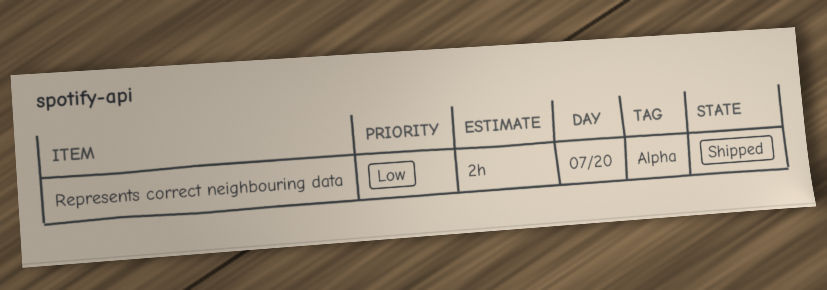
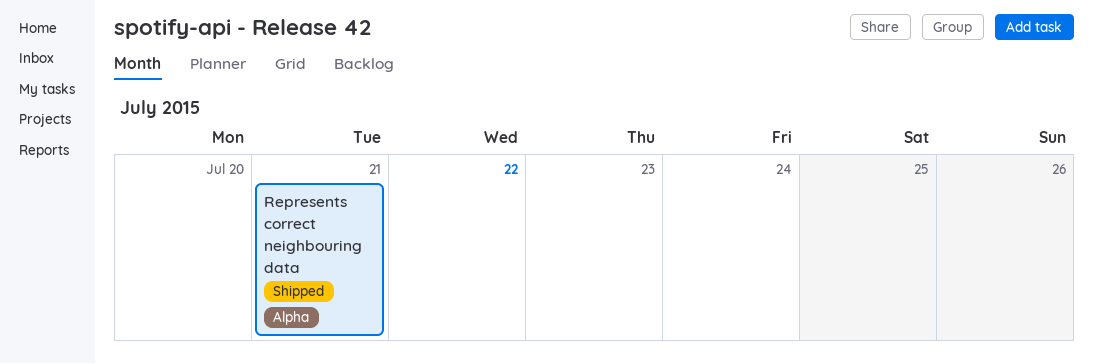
Represents correct neighbouring data, day: Jul 20 -> Jul 21

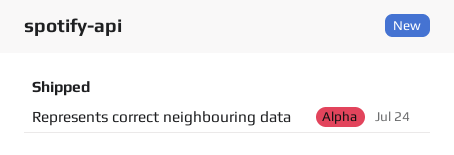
Represents correct neighbouring data, day: Jul 21 -> Jul 24

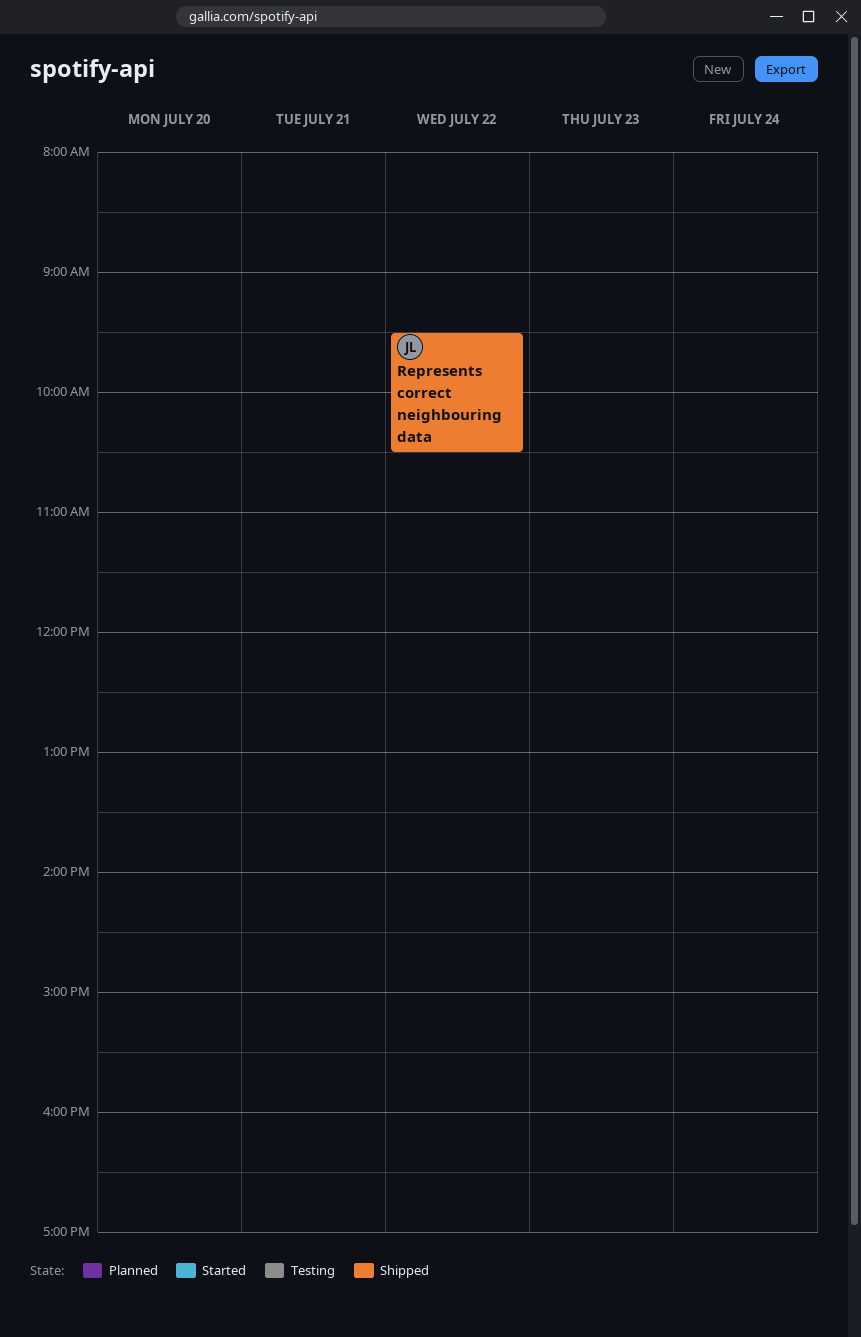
Represents correct neighbouring data, day: Jul 24 -> Jul 22

